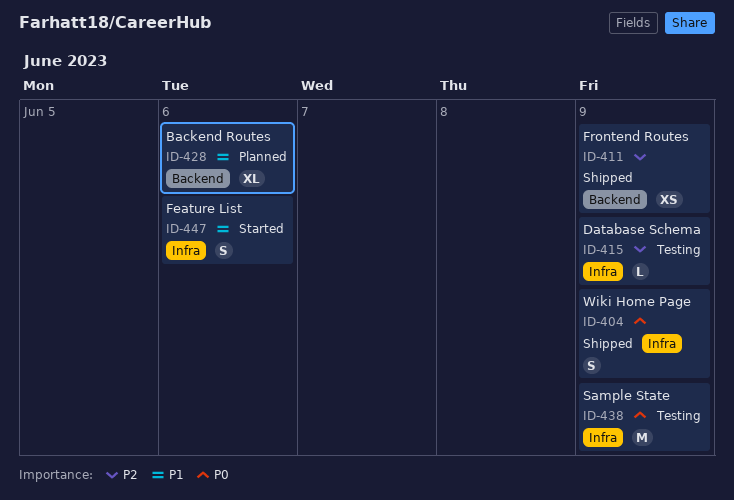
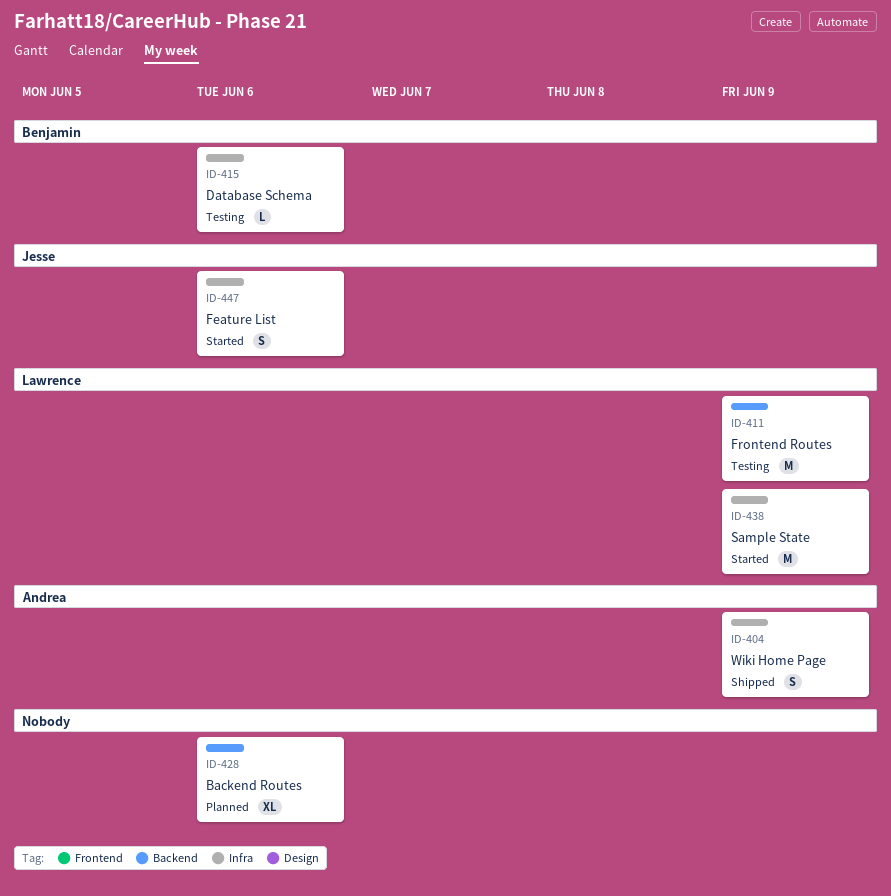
ID-411, status: Shipped -> Testing
ID-411, estimate: XS -> M
ID-415, due: Jun 9 -> Jun 6
ID-438, status: Testing -> Started

